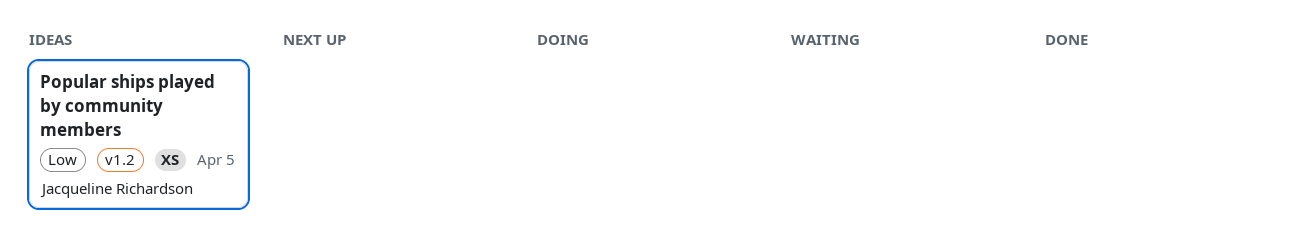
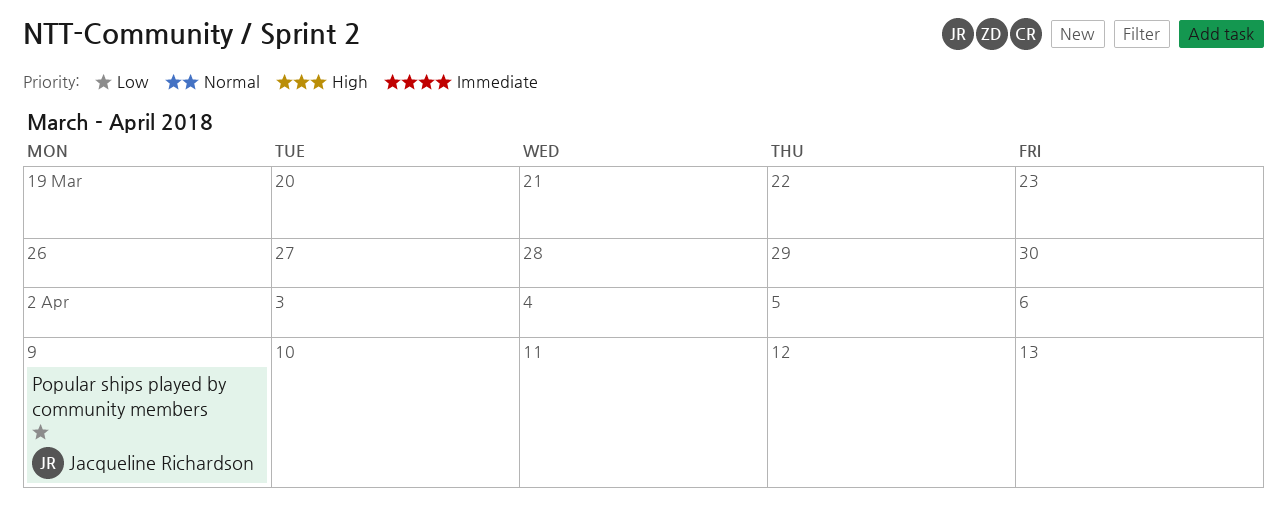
Popular ships played by community members, due: Apr 5 -> Apr 9

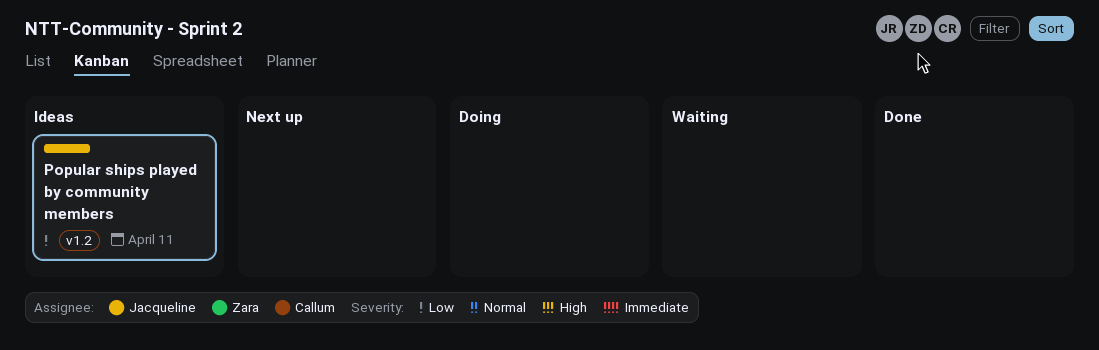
Popular ships played by community members, due: Apr 9 -> Apr 11

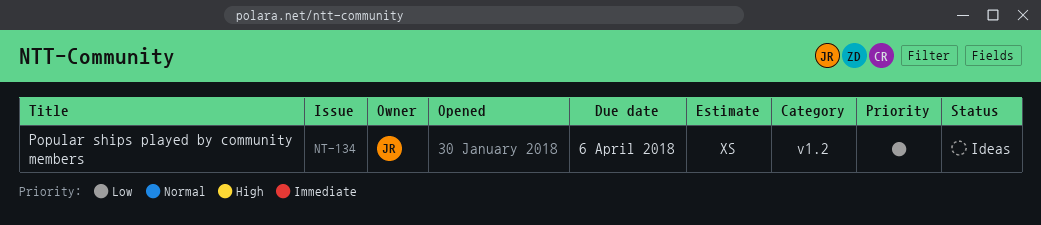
Popular ships played by community members, due: Apr 11 -> Apr 6

